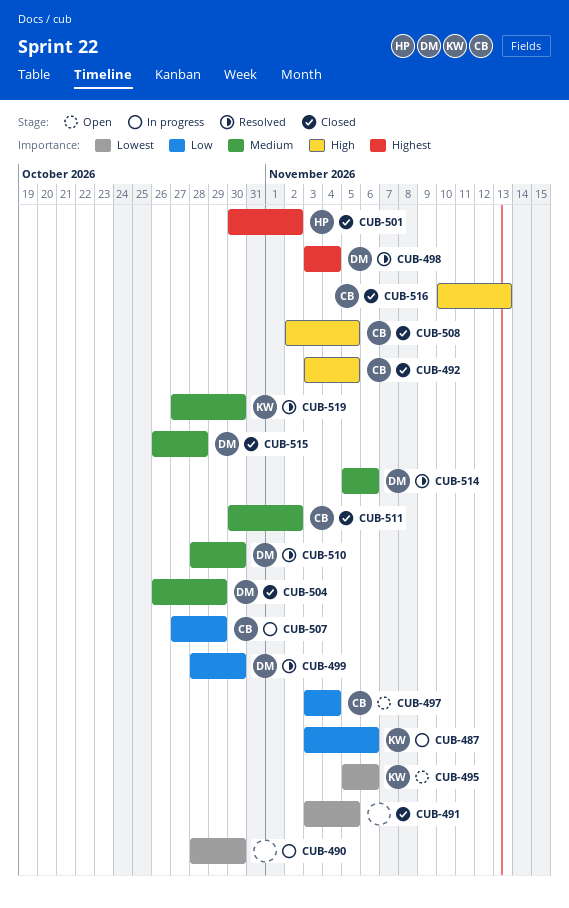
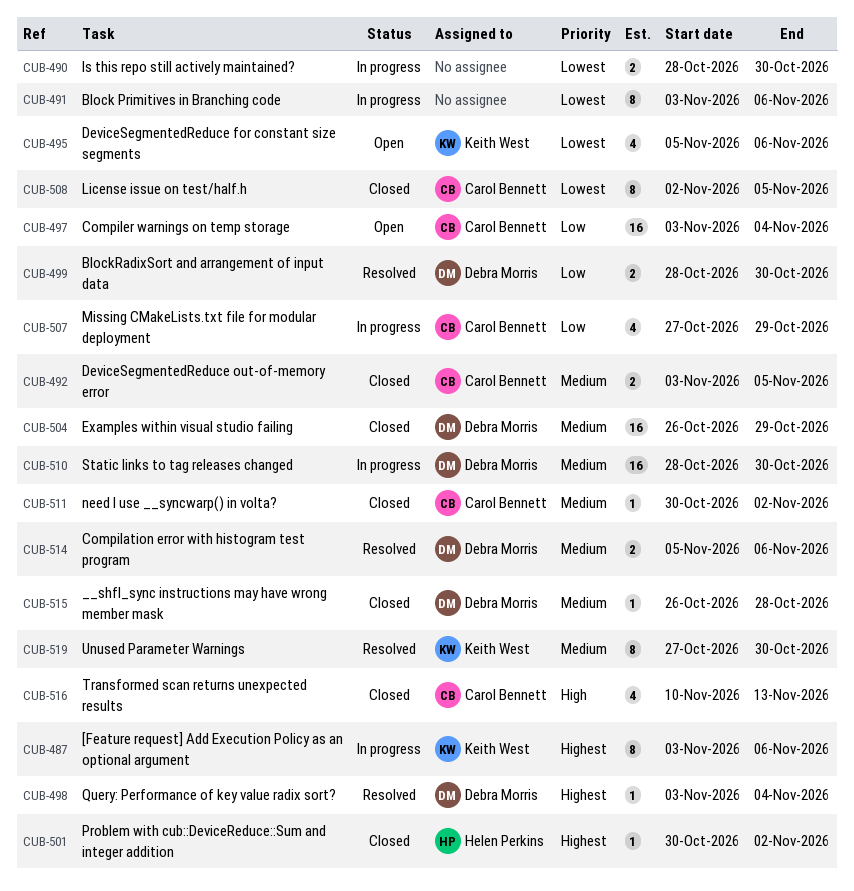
CUB-487, priority: Low -> Highest
CUB-491, status: Closed -> In progress
CUB-491, due: Nov 5 -> Nov 6
CUB-492, priority: High -> Medium
CUB-508, priority: High -> Lowest
CUB-510, status: Resolved -> In progress

